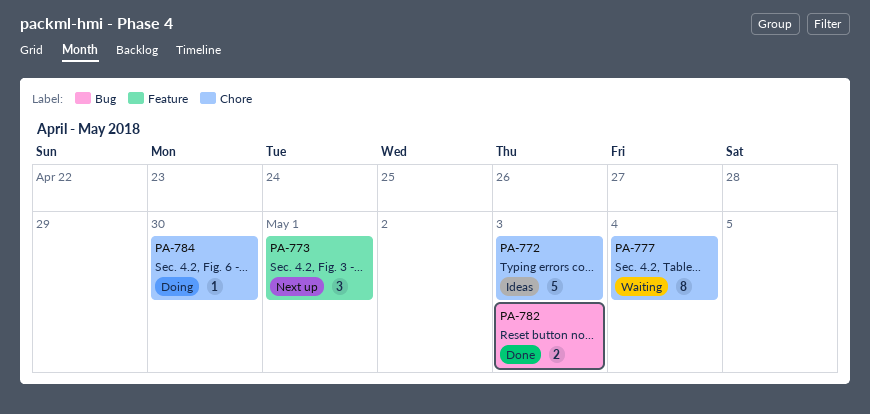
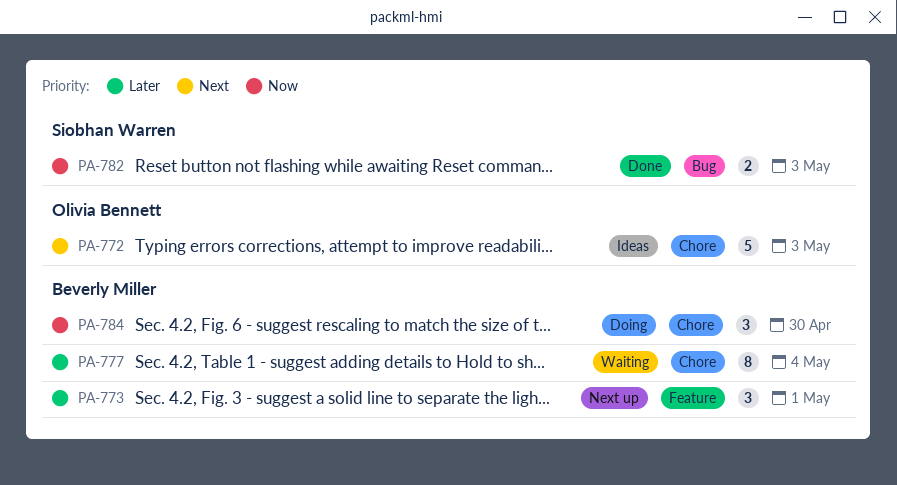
PA-784, estimate: 1 -> 3

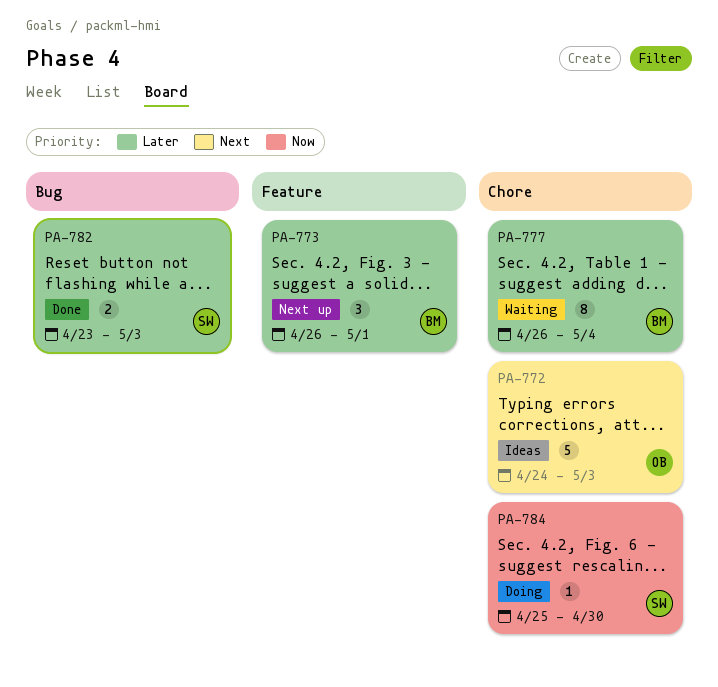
PA-782, priority: Now -> Later
PA-784, owner: Beverly Miller -> Siobhan Warren
PA-784, estimate: 3 -> 1

